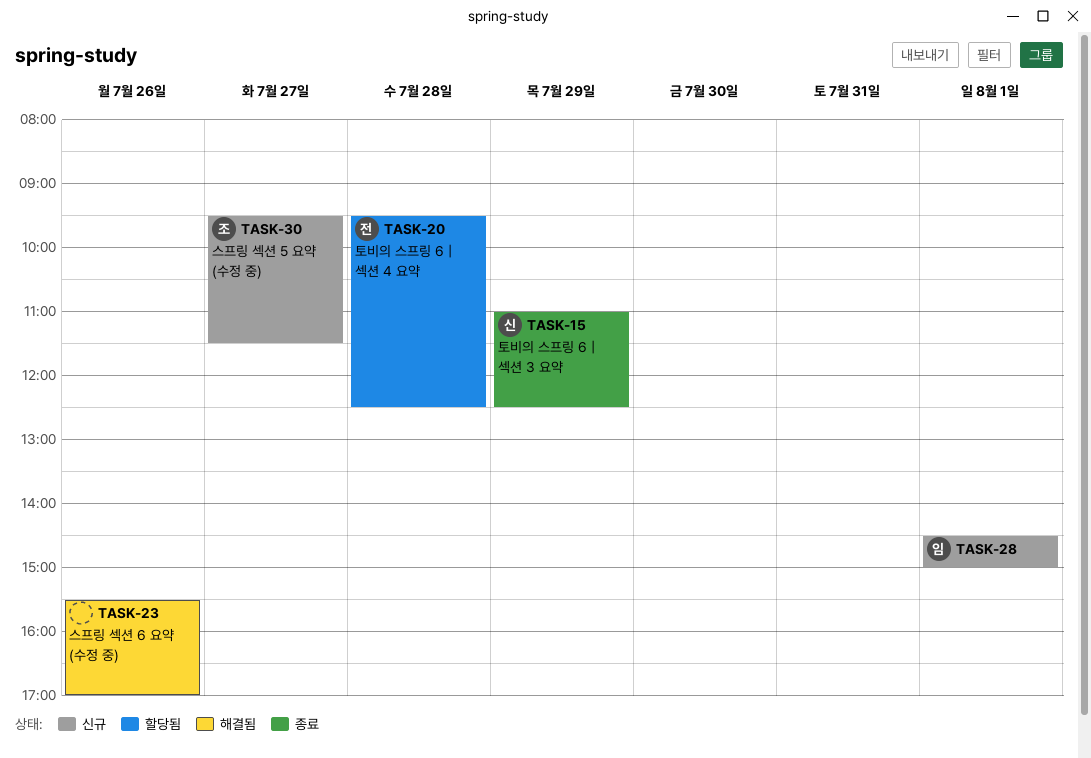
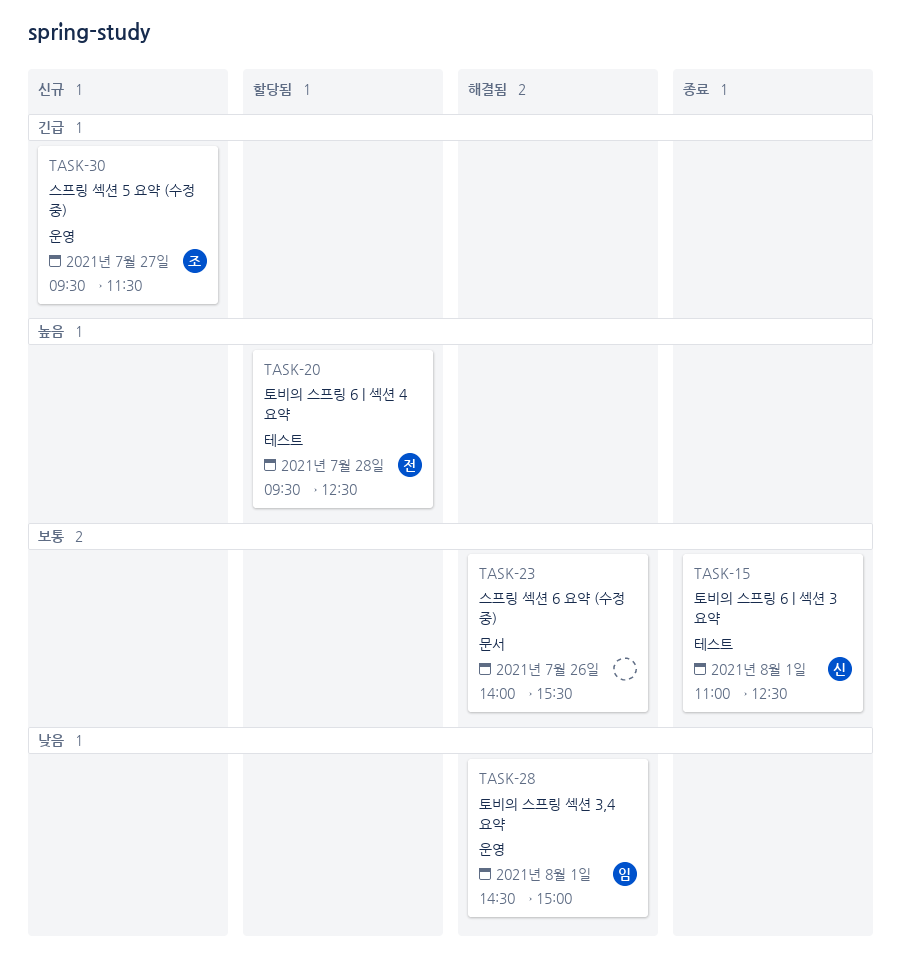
TASK-15, day: Jul 29 -> Aug 1
TASK-23, begins: 15:30 -> 14:00
TASK-23, ends: 17:00 -> 15:30
TASK-28, status: 신규 -> 해결됨

